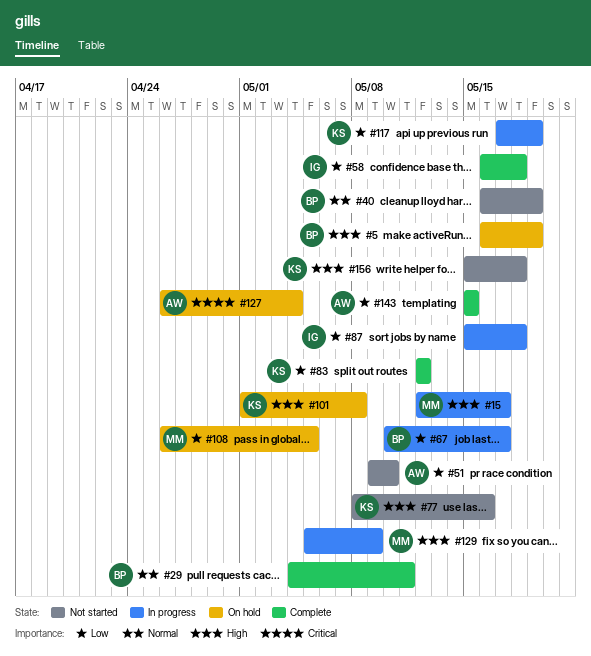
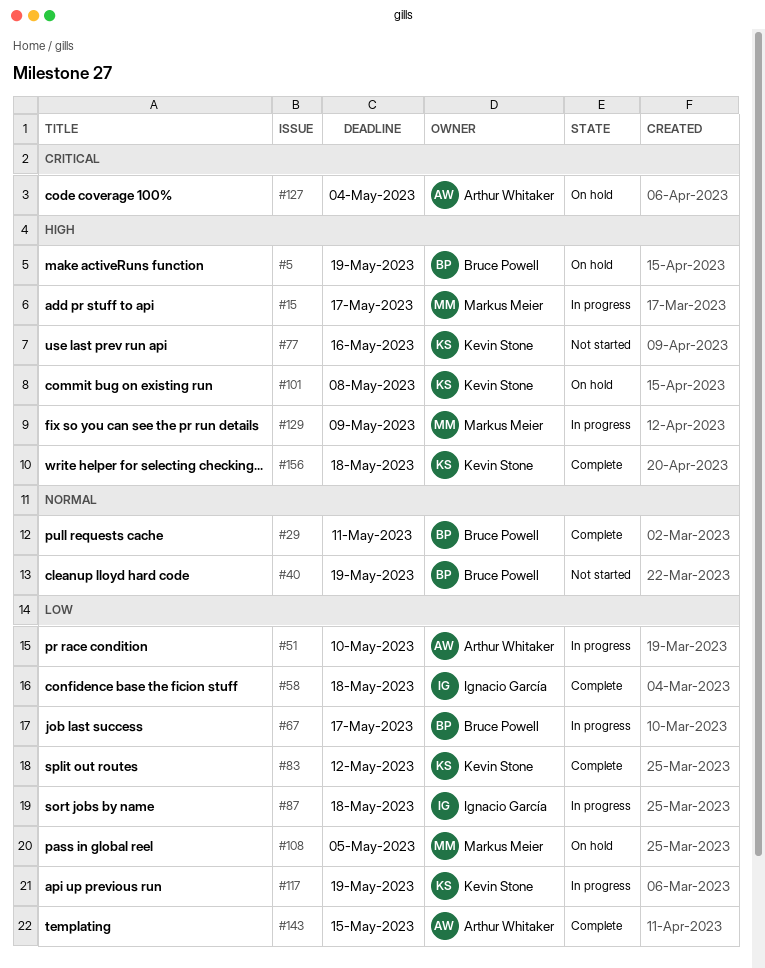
#51, status: Not started -> In progress
#156, status: Not started -> Complete

